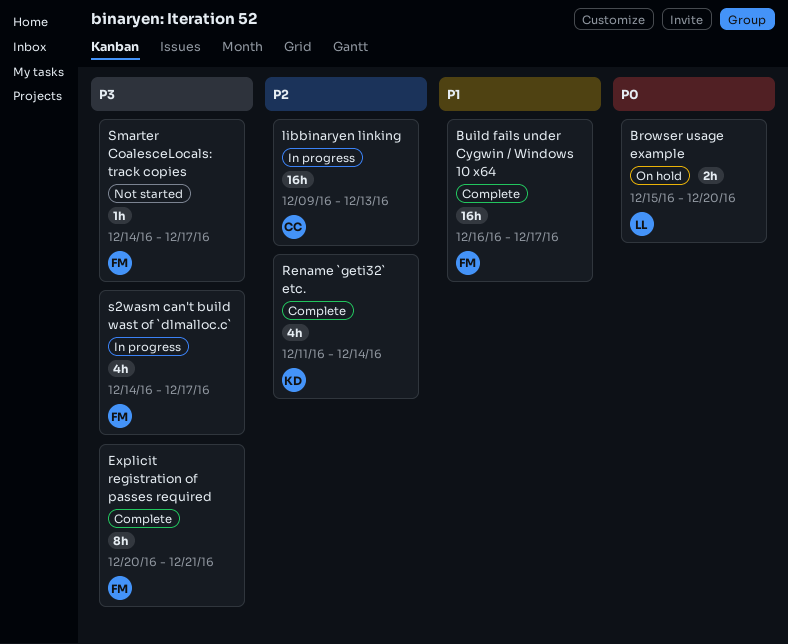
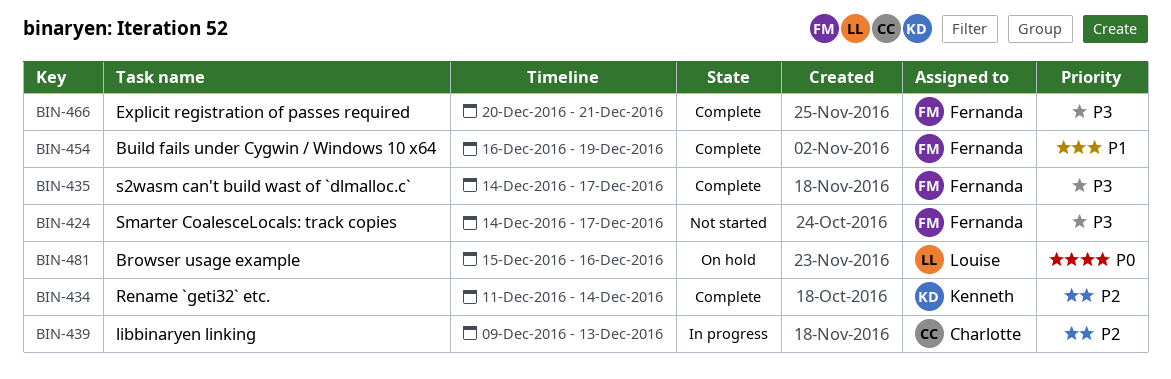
Browser usage example, due: Dec 20 -> Dec 16
Build fails under Cygwin / Windows 10 x64, due: Dec 17 -> Dec 19
s2wasm can't build wast of `dlmalloc.c`, status: In progress -> Complete

